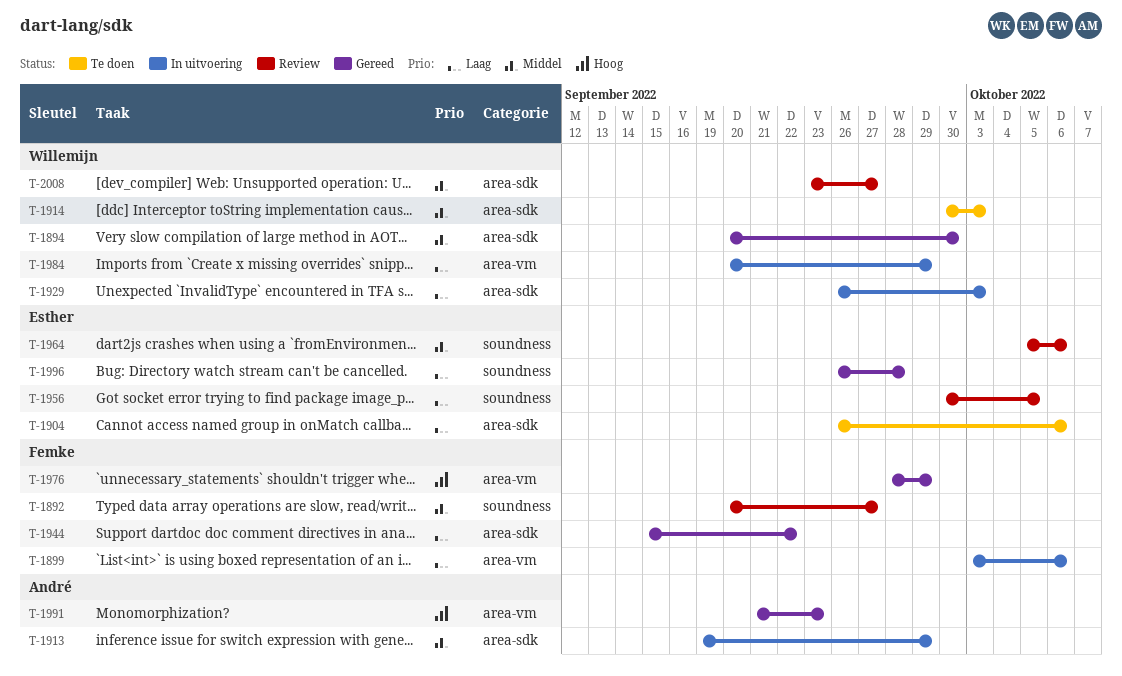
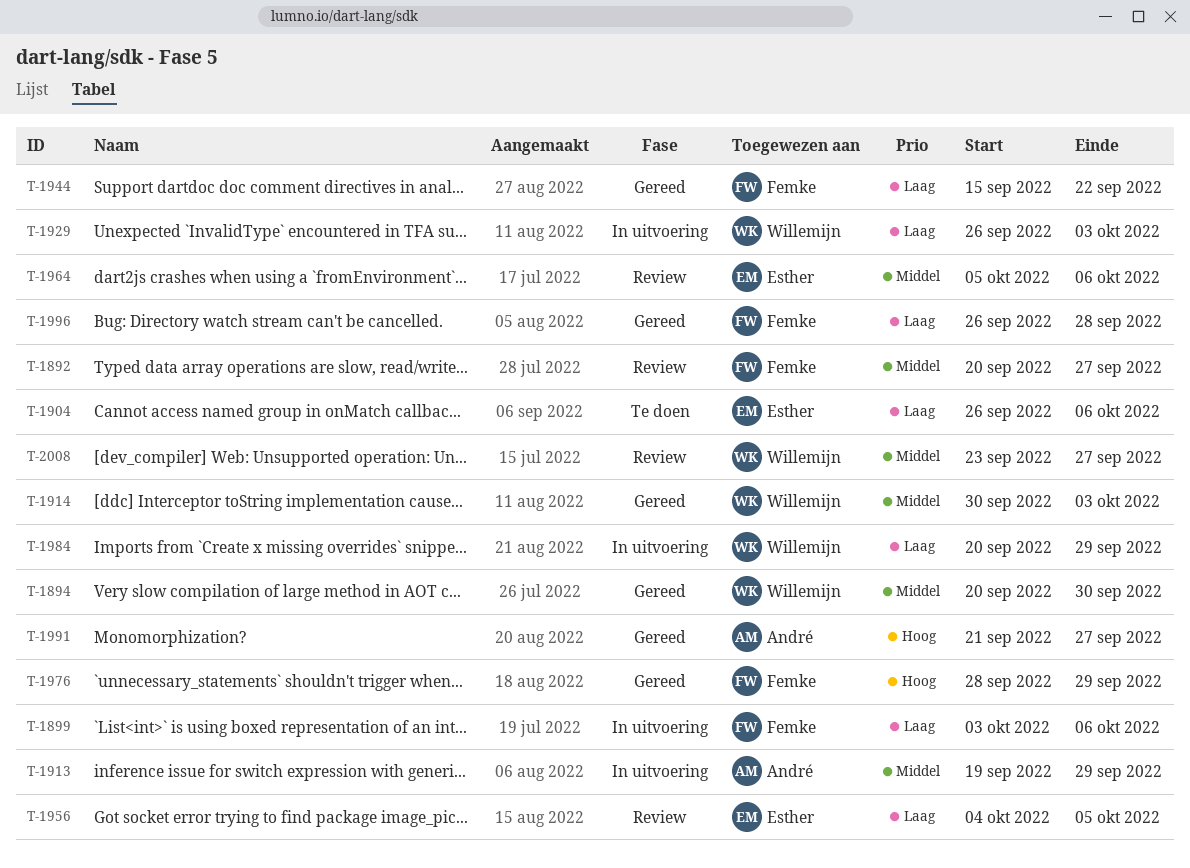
T-1914, status: Te doen -> Gereed
T-1956, start: Sep 30 -> Oct 4
T-1991, due: Sep 23 -> Sep 27
T-1996, owner: Esther -> Femke

